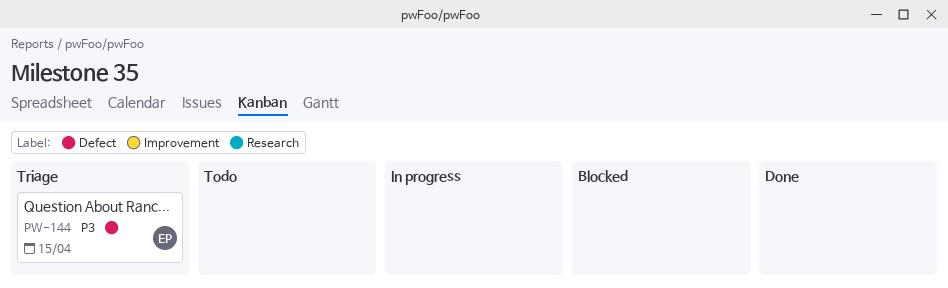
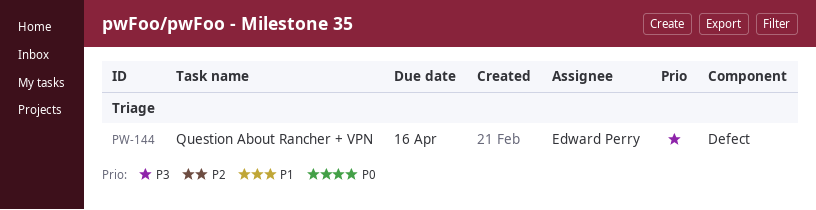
PW-144, due: Apr 15 -> Apr 16

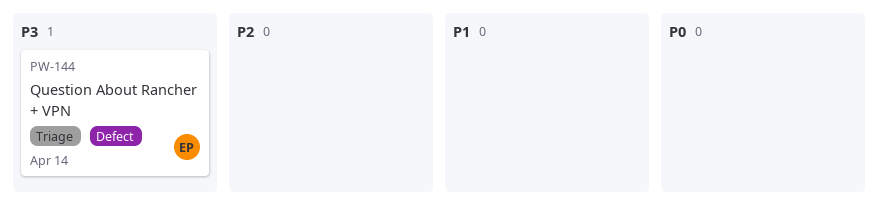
PW-144, due: Apr 16 -> Apr 14

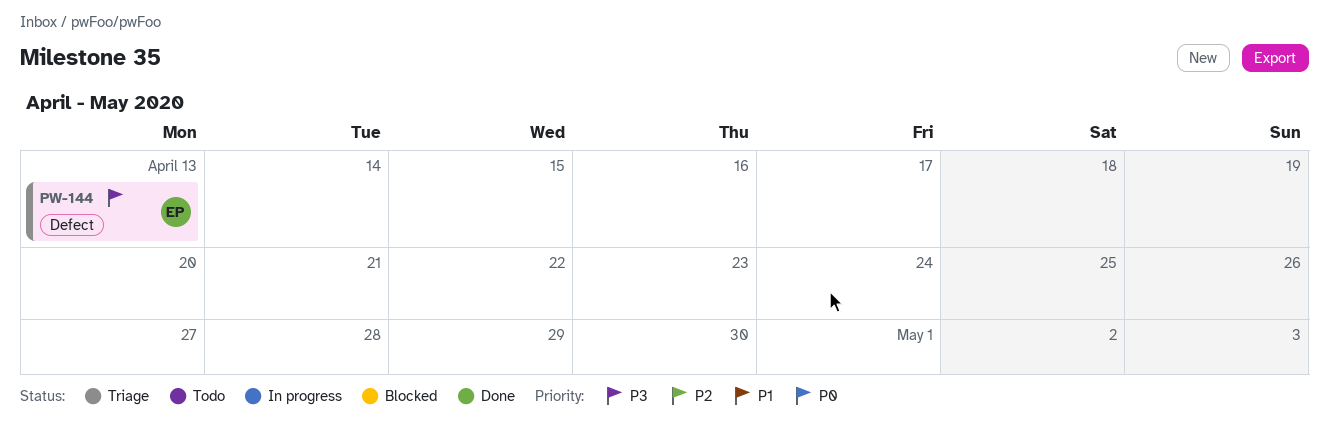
PW-144, due: Apr 14 -> Apr 13

